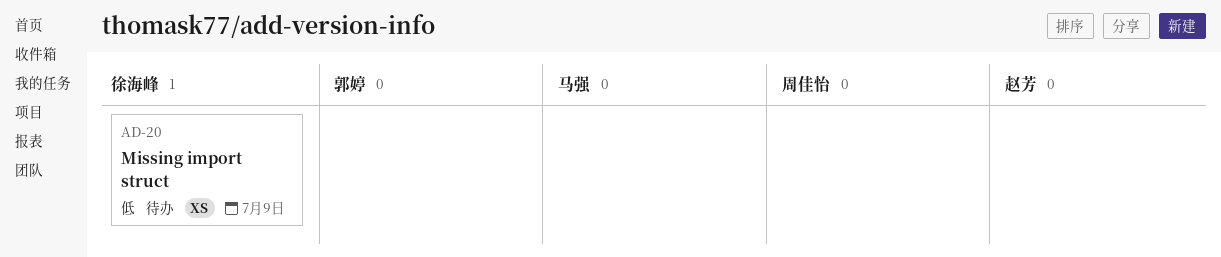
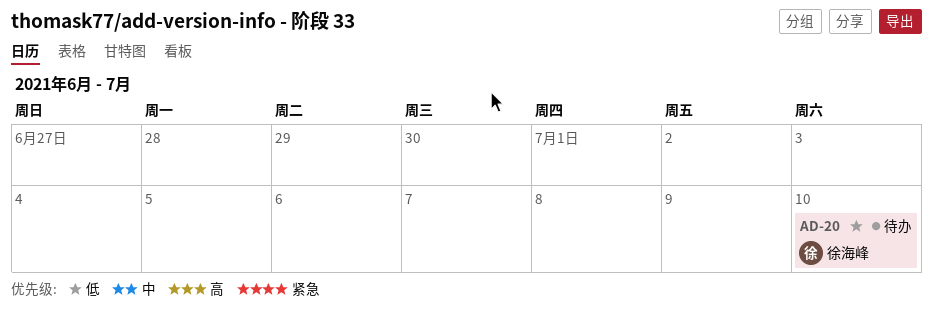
AD-20, due: Jul 9 -> Jul 10

